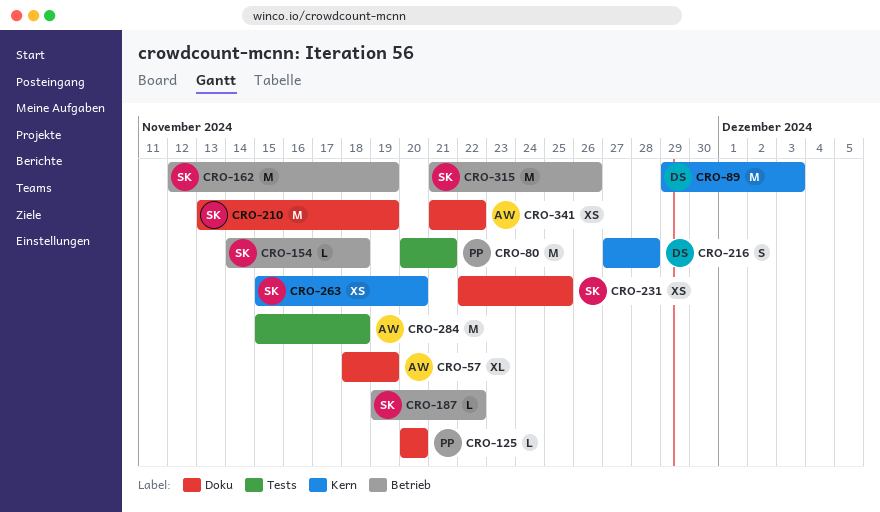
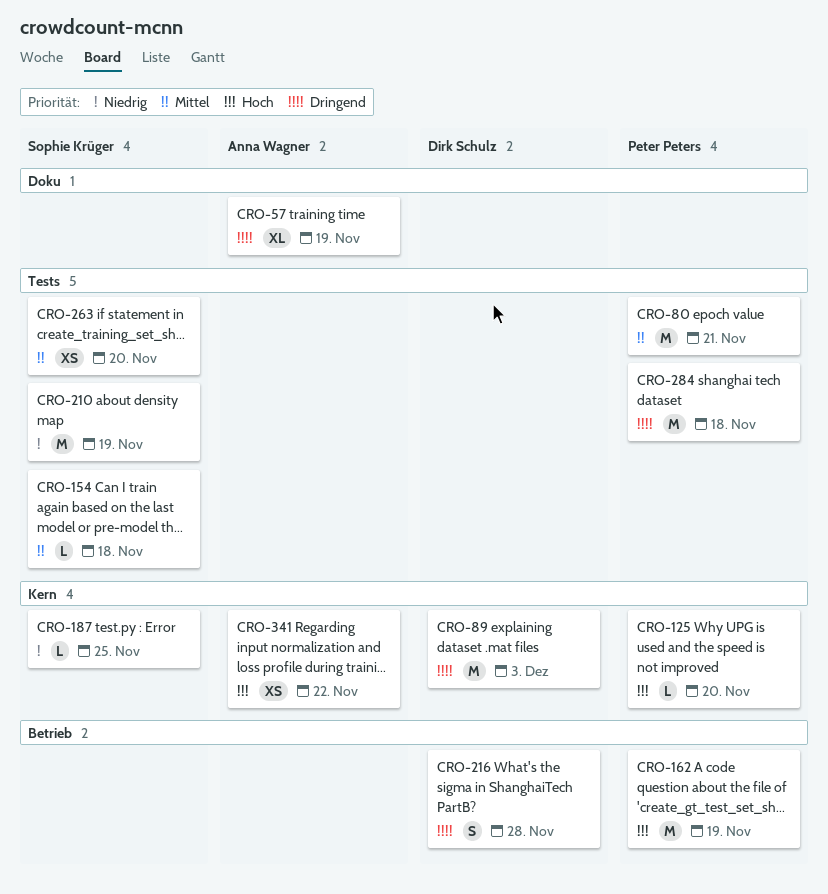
CRO-125, label: Doku -> Kern
CRO-154, label: Betrieb -> Tests
CRO-162, owner: Sophie Krüger -> Peter Peters
CRO-187, label: Betrieb -> Kern
CRO-187, due: Nov 22 -> Nov 25
CRO-210, label: Doku -> Tests
CRO-216, label: Kern -> Betrieb
CRO-231: present -> none
CRO-263, label: Kern -> Tests
CRO-284, owner: Anna Wagner -> Peter Peters
CRO-315: present -> none
CRO-341, label: Doku -> Kern

